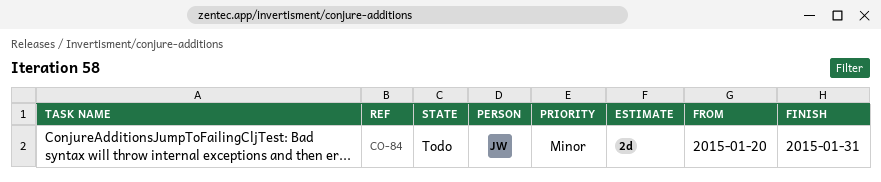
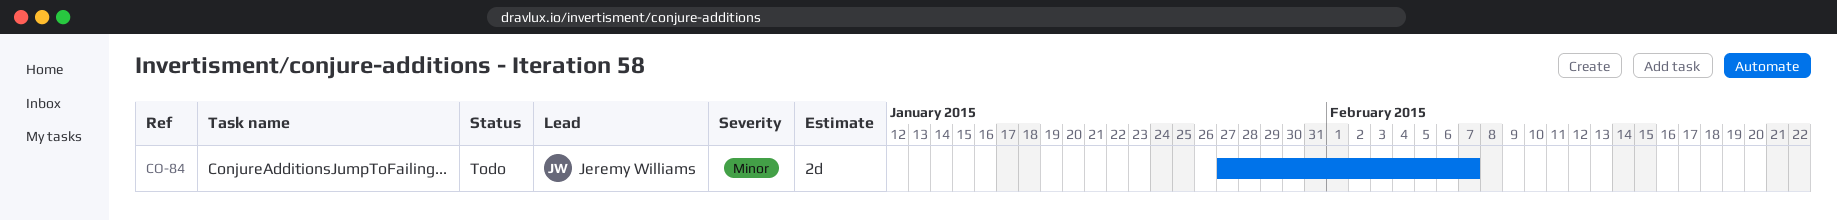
CO-84, start: Jan 20 -> Jan 27
CO-84, due: Jan 31 -> Feb 7

